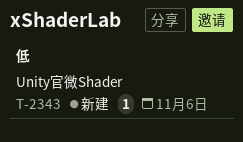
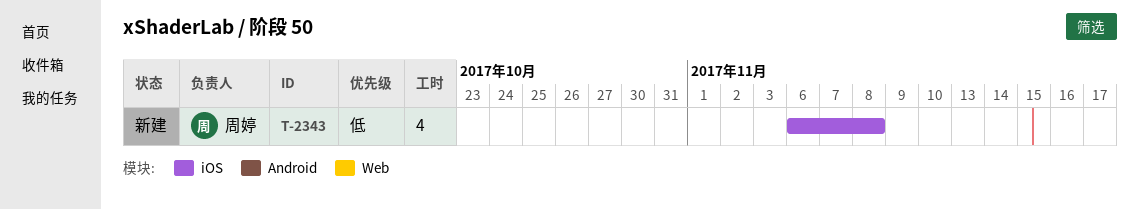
T-2343, estimate: 1 -> 4
T-2343, due: Nov 6 -> Nov 8

